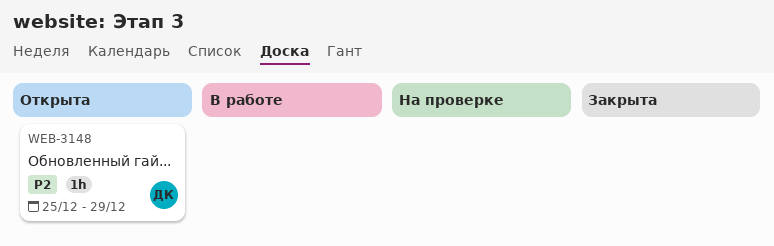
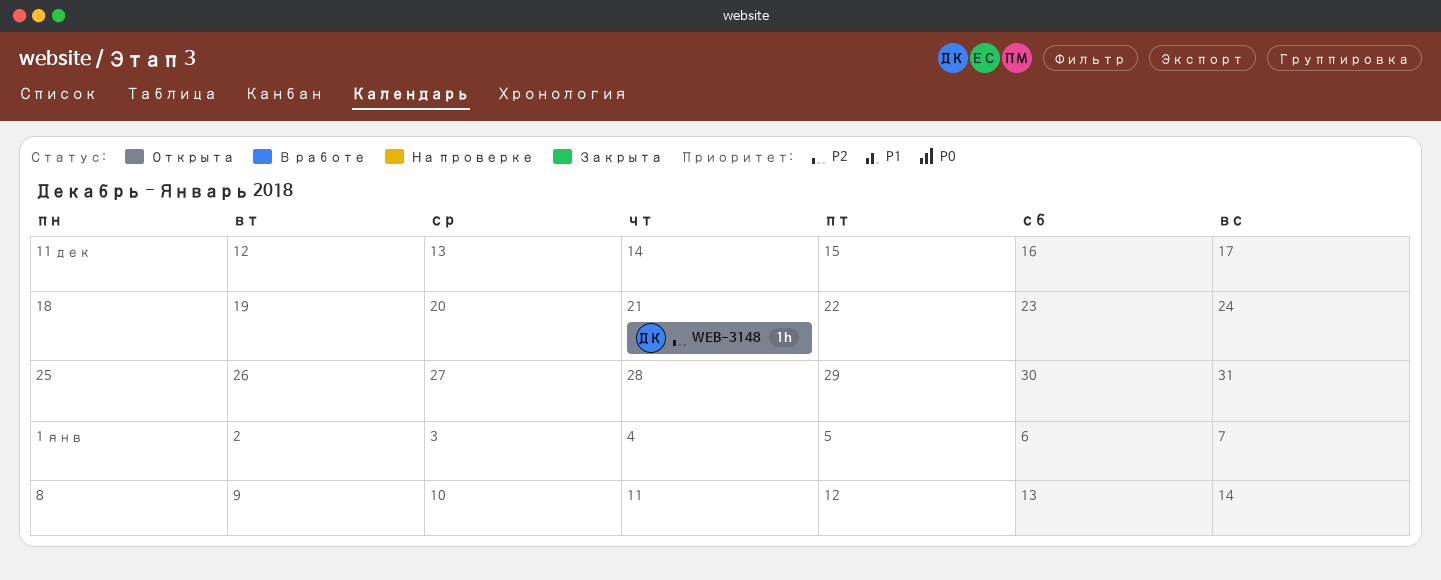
WEB-3148, start: Dec 25 -> Dec 21
WEB-3148, due: Dec 29 -> Dec 21

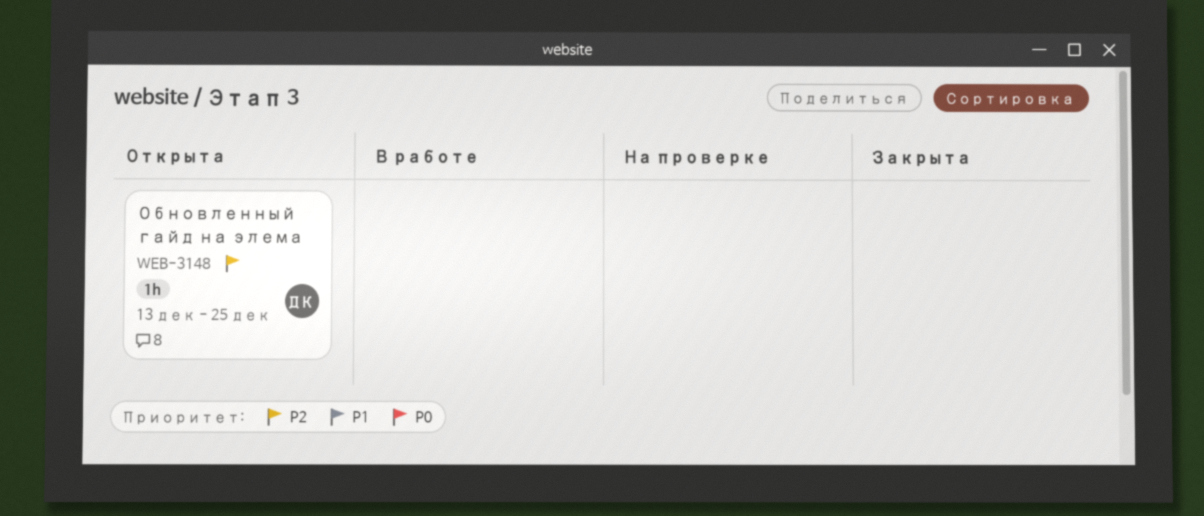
WEB-3148, start: Dec 21 -> Dec 13
WEB-3148, due: Dec 21 -> Dec 25

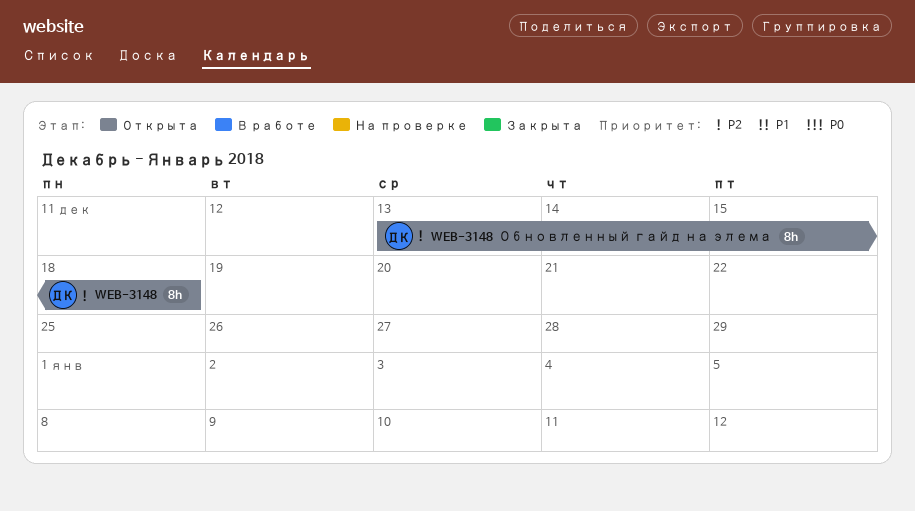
WEB-3148, estimate: 1h -> 8h
WEB-3148, due: Dec 25 -> Dec 18

